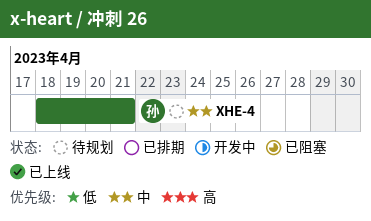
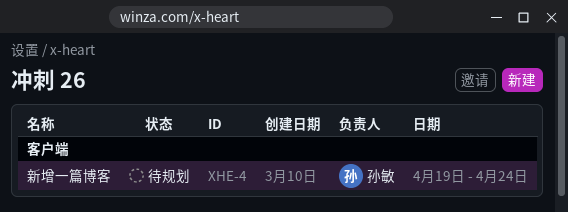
XHE-4, start: Apr 18 -> Apr 19
XHE-4, due: Apr 21 -> Apr 24

